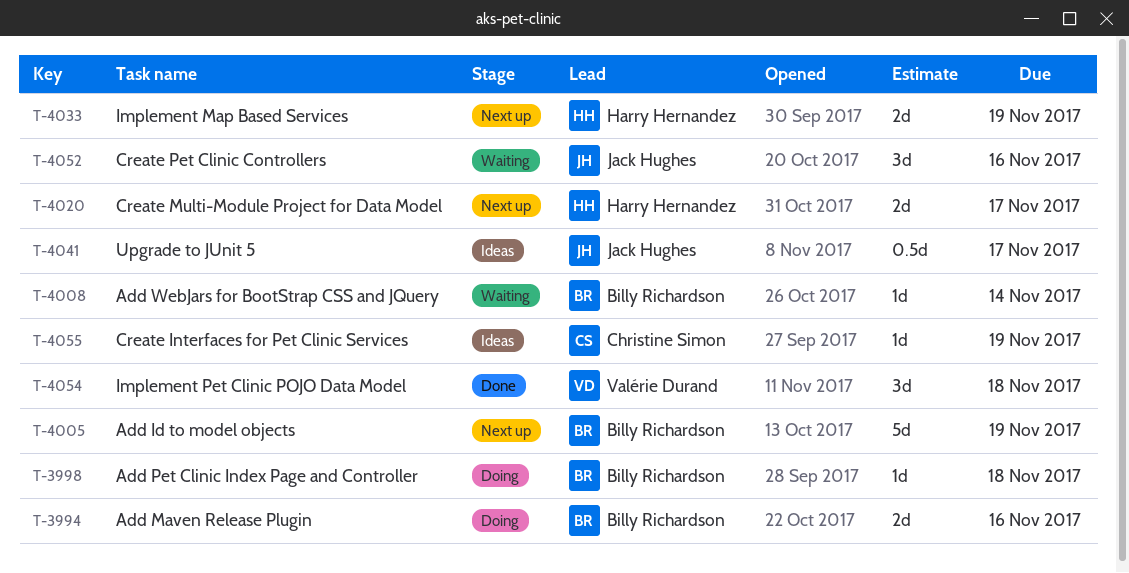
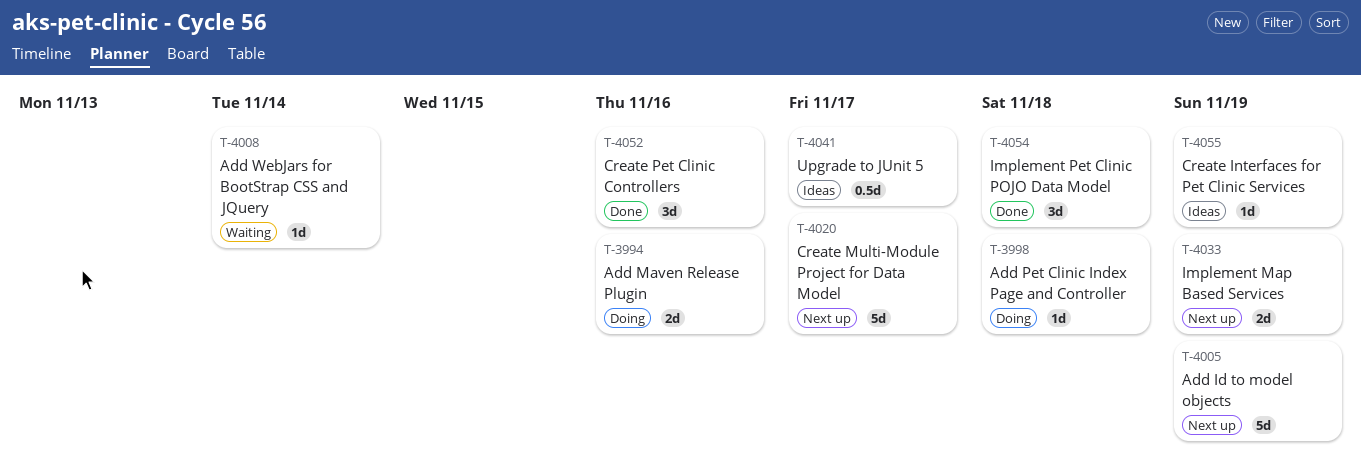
T-4020, estimate: 2d -> 5d
T-4052, status: Waiting -> Done

